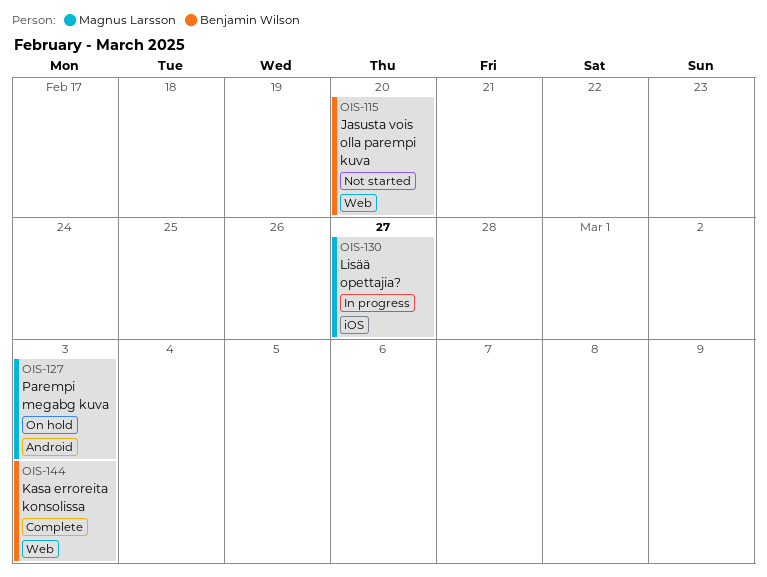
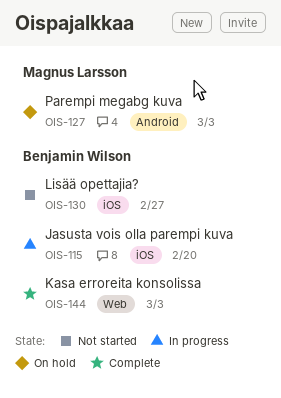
OIS-115, status: Not started -> In progress
OIS-115, label: Web -> iOS
OIS-130, status: In progress -> Not started
OIS-130, owner: Magnus Larsson -> Benjamin Wilson

